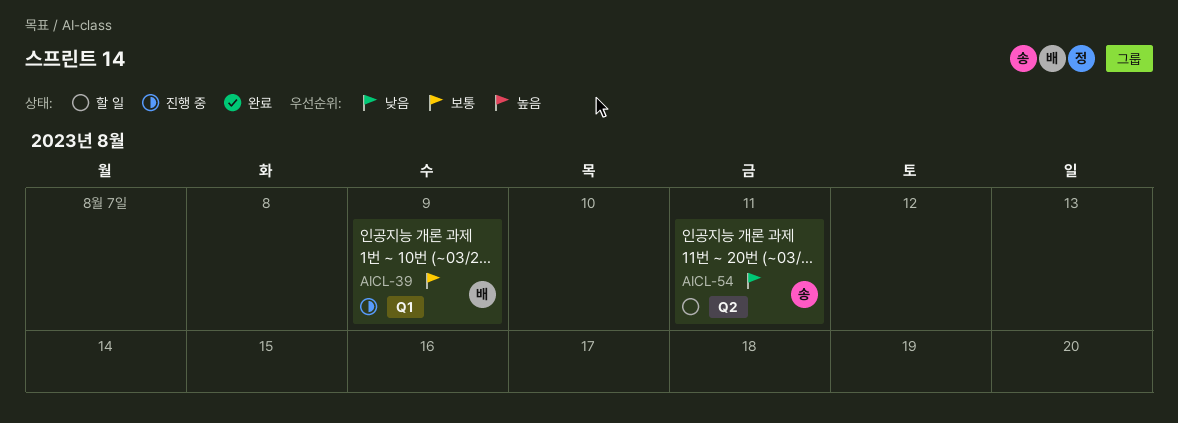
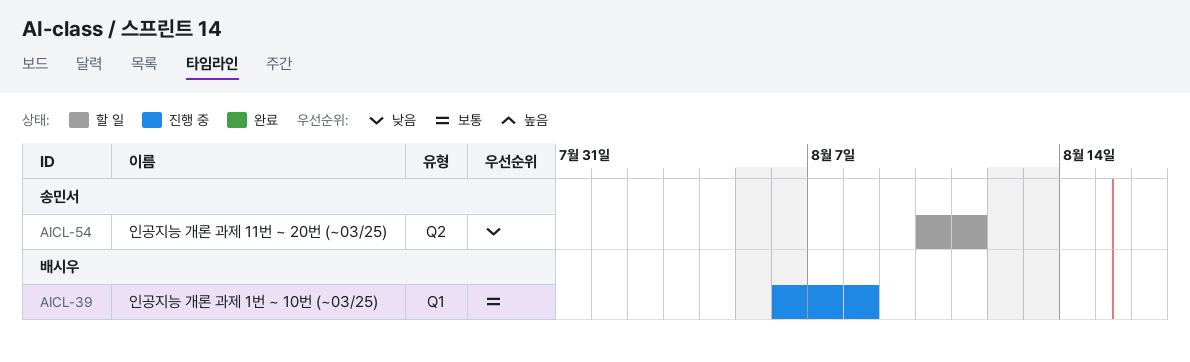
AICL-39, due: Aug 9 -> Aug 8

